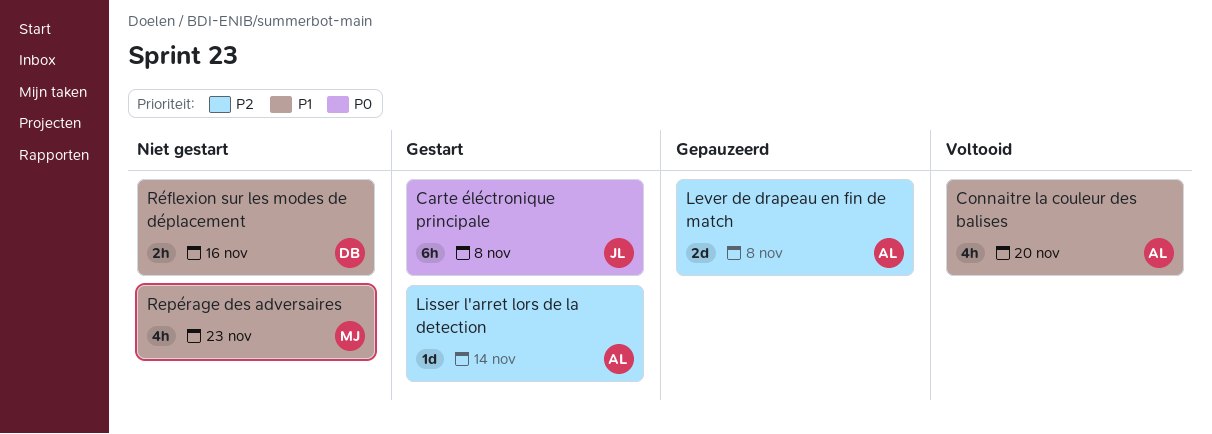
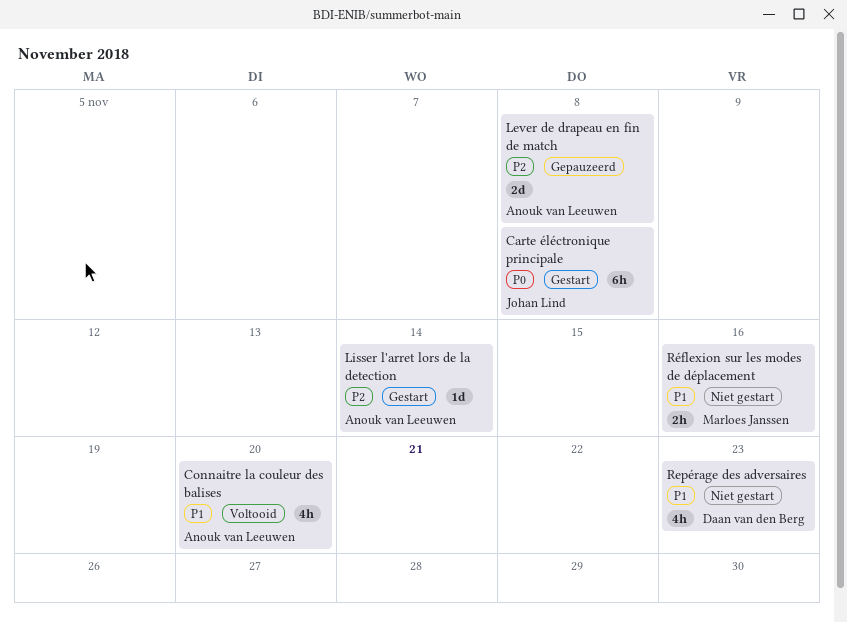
Repérage des adversaires, owner: Marloes Janssen -> Daan van den Berg
Réflexion sur les modes de déplacement, owner: Daan van den Berg -> Marloes Janssen

